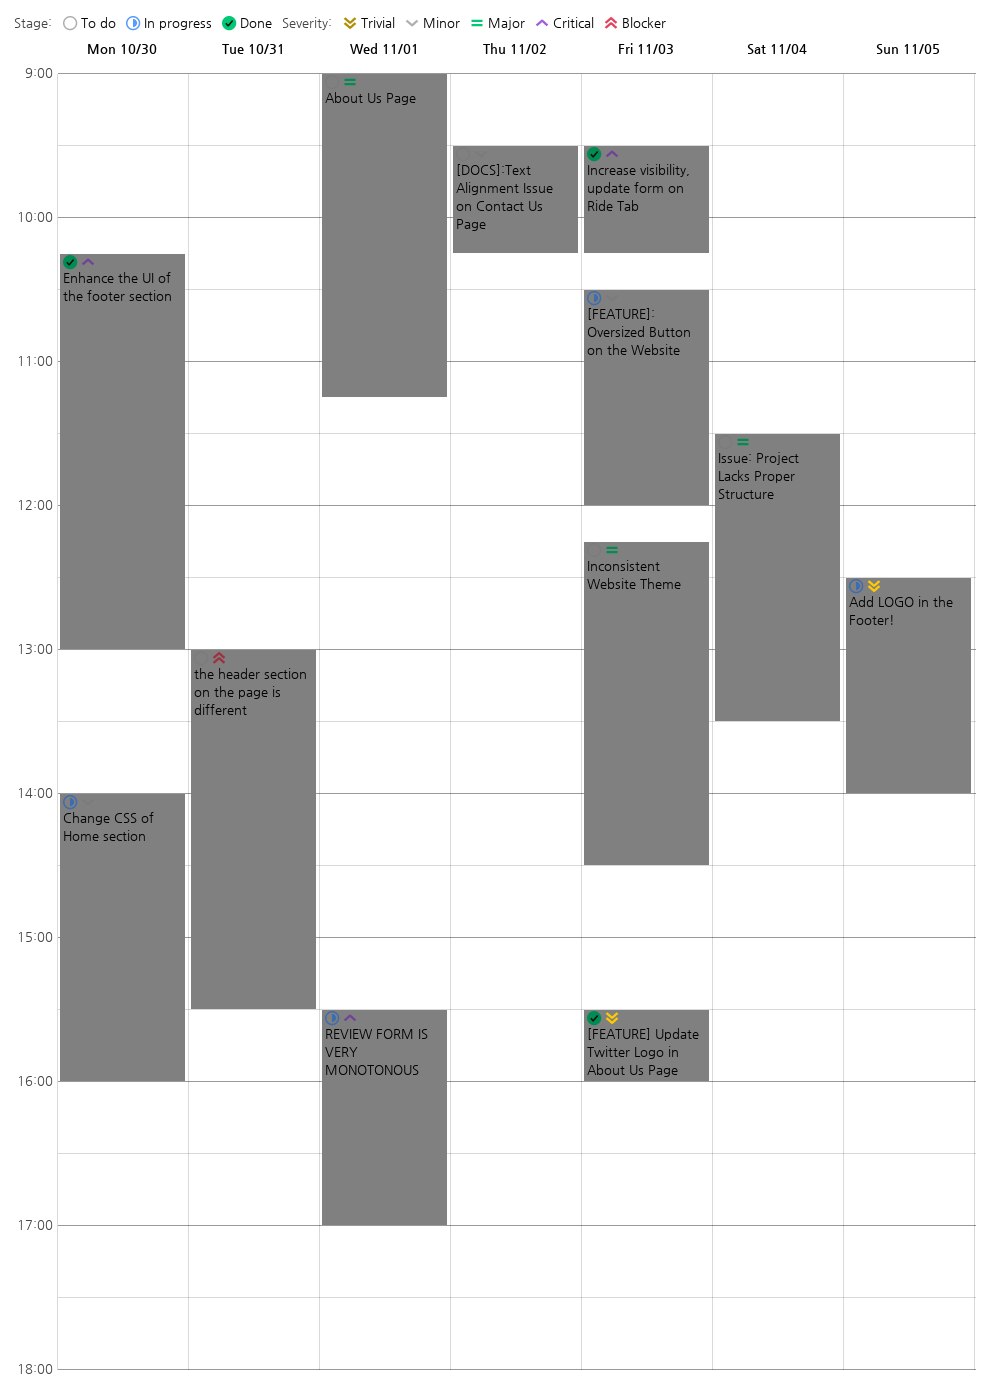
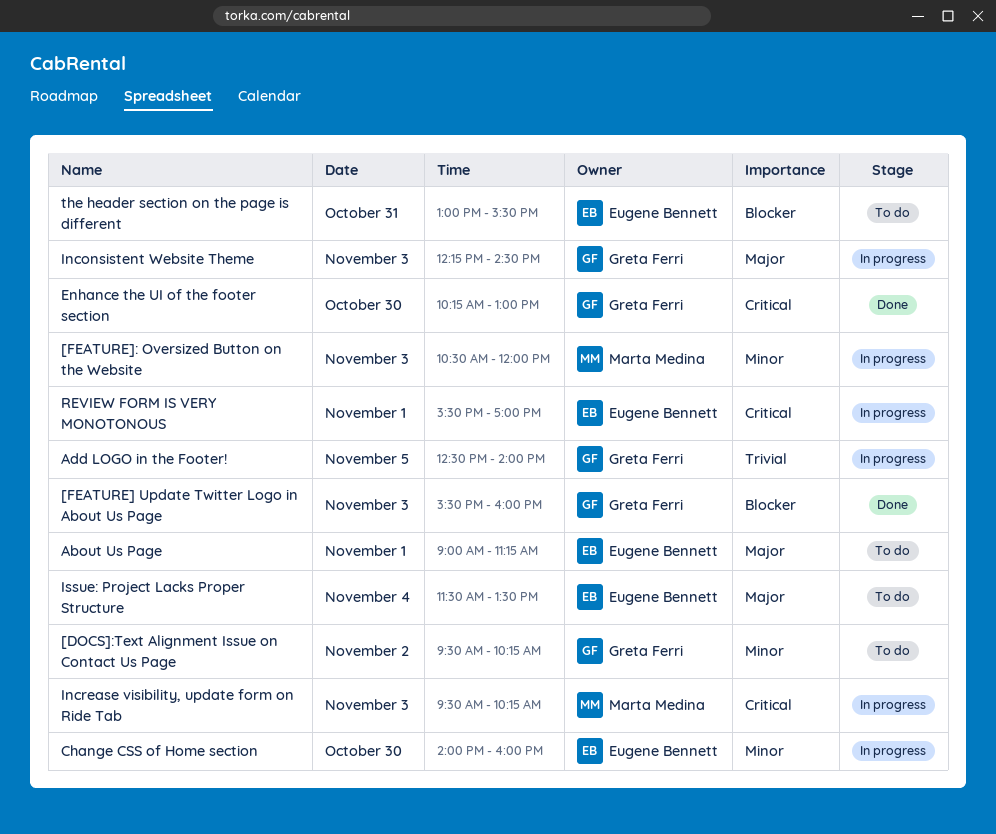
[FEATURE] Update Twitter Logo in About Us Page, priority: Trivial -> Blocker
Inconsistent Website Theme, status: To do -> In progress
Increase visibility, update form on Ride Tab, status: Done -> In progress

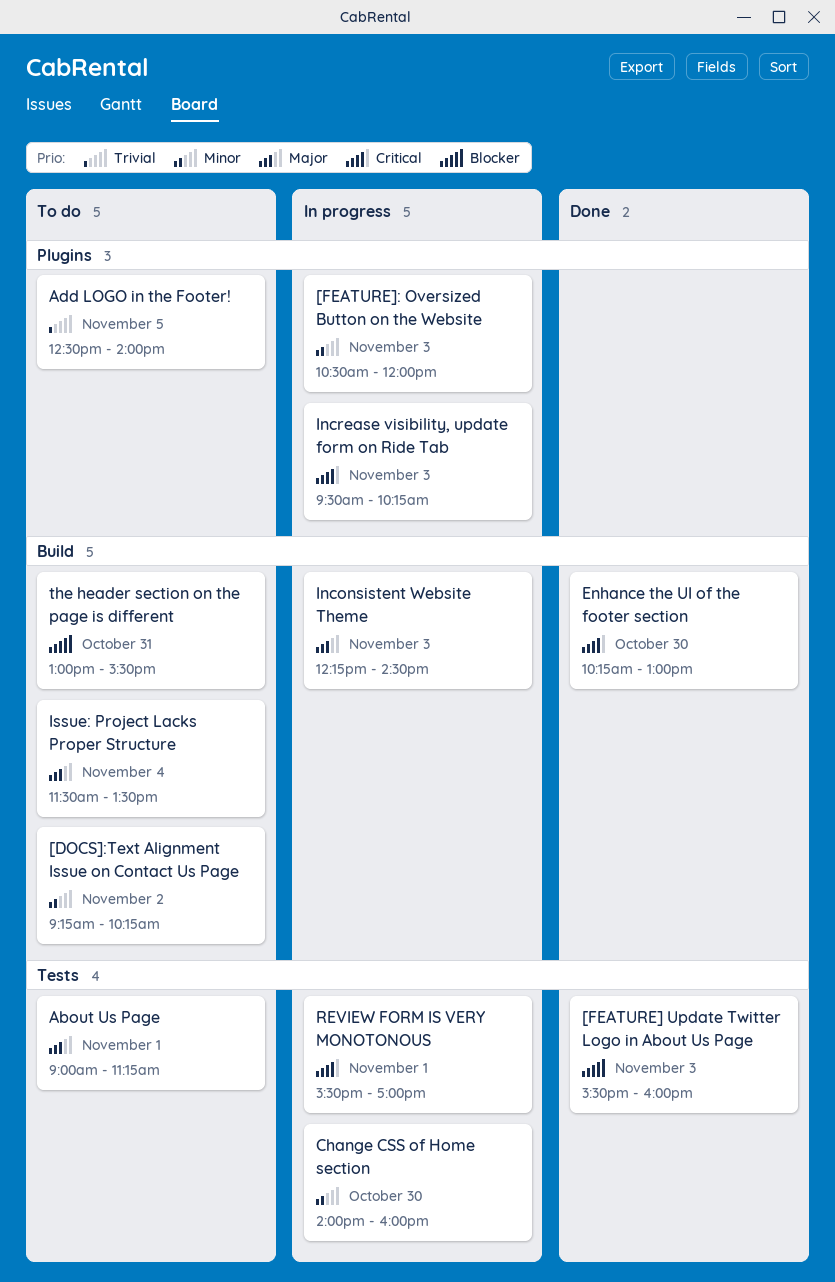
[DOCS]:Text Alignment Issue on Contact Us Page, begins: 09:30 -> 09:15
Add LOGO in the Footer!, status: In progress -> To do

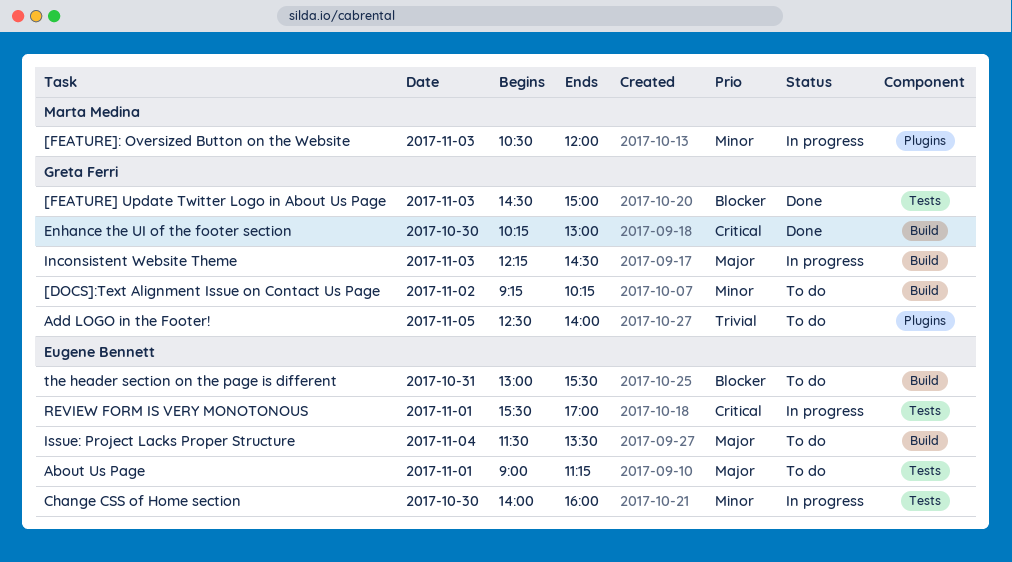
[FEATURE] Update Twitter Logo in About Us Page, begins: 15:30 -> 14:30
[FEATURE] Update Twitter Logo in About Us Page, ends: 16:00 -> 15:00
Increase visibility, update form on Ride Tab: present -> none

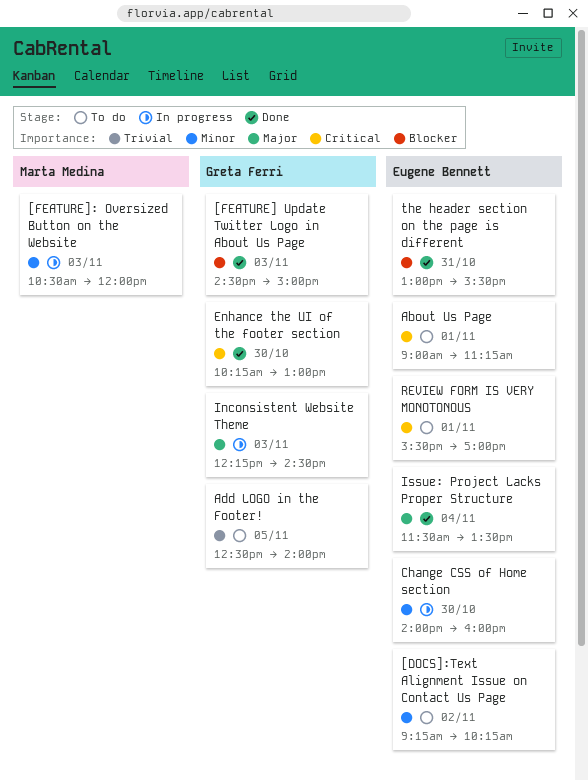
[DOCS]:Text Alignment Issue on Contact Us Page, owner: Greta Ferri -> Eugene Bennett
About Us Page, priority: Major -> Critical
Issue: Project Lacks Proper Structure, status: To do -> Done
REVIEW FORM IS VERY MONOTONOUS, status: In progress -> To do
the header section on the page is different, status: To do -> Done

